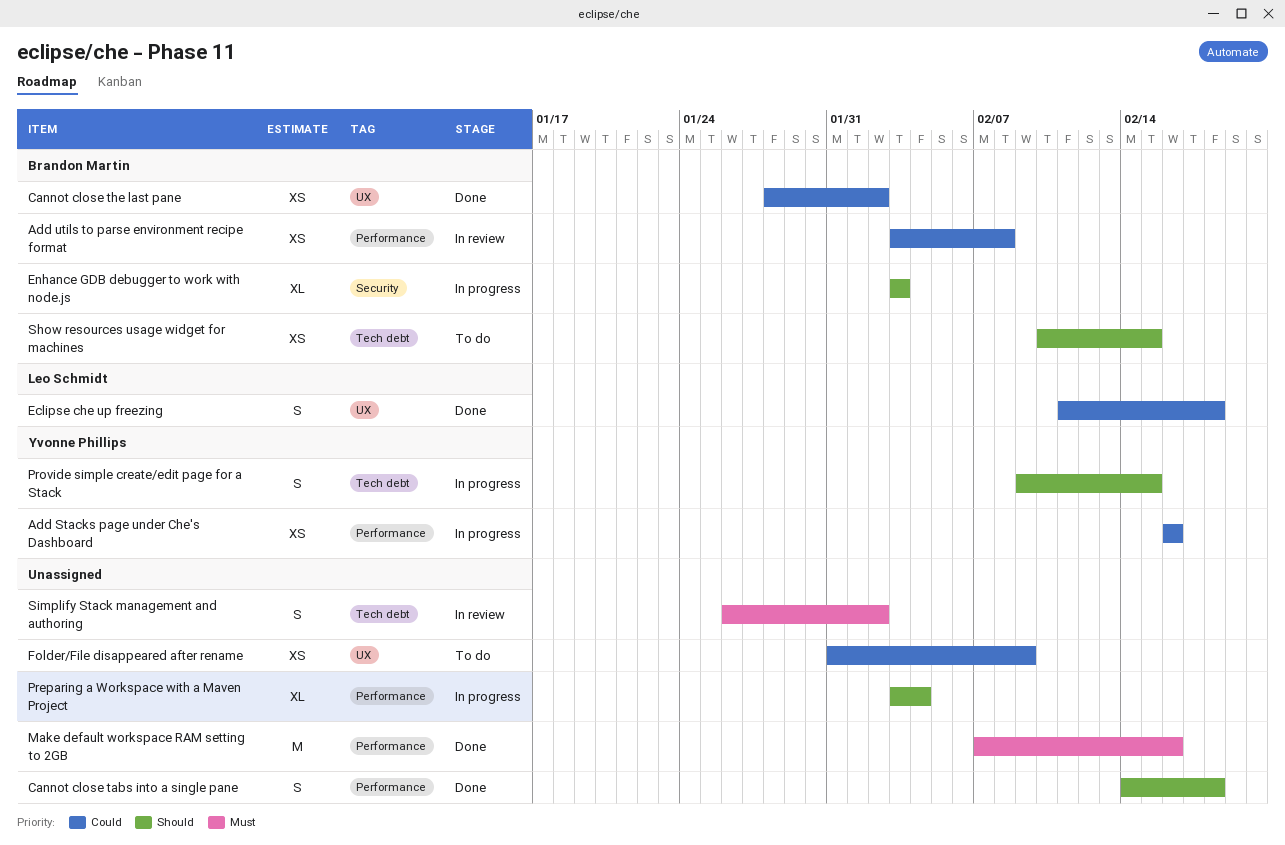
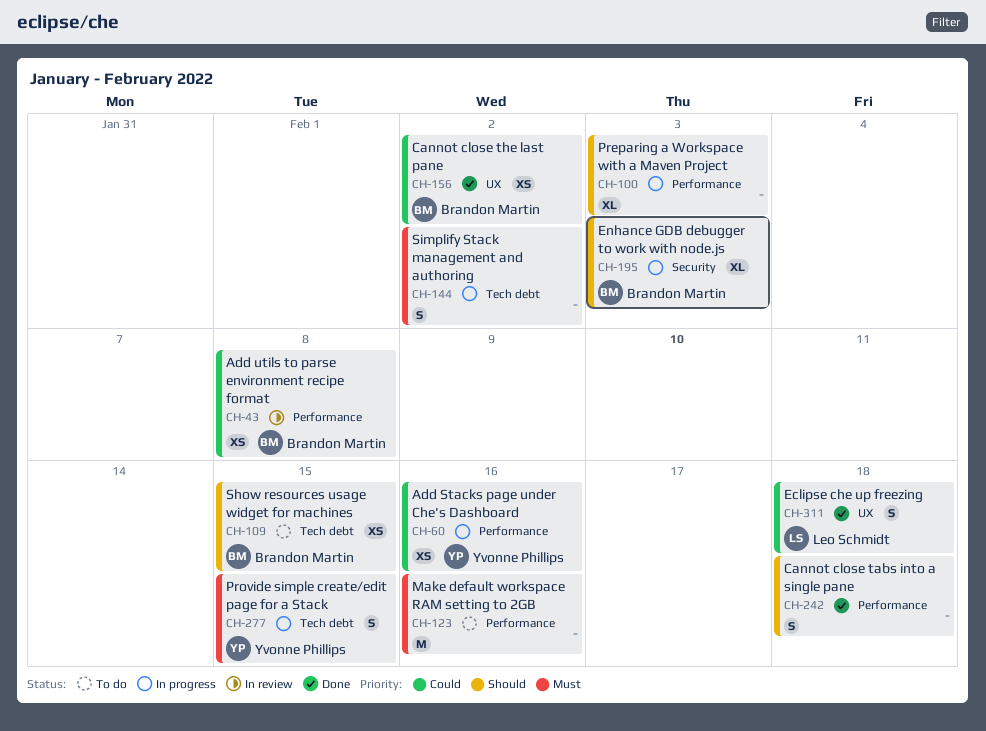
Folder/File disappeared after rename: present -> none
Make default workspace RAM setting to 2GB, status: Done -> To do
Preparing a Workspace with a Maven Project, due: Feb 4 -> Feb 3
Provide simple create/edit page for a Stack, priority: Should -> Must
Simplify Stack management and authoring, status: In review -> In progress

